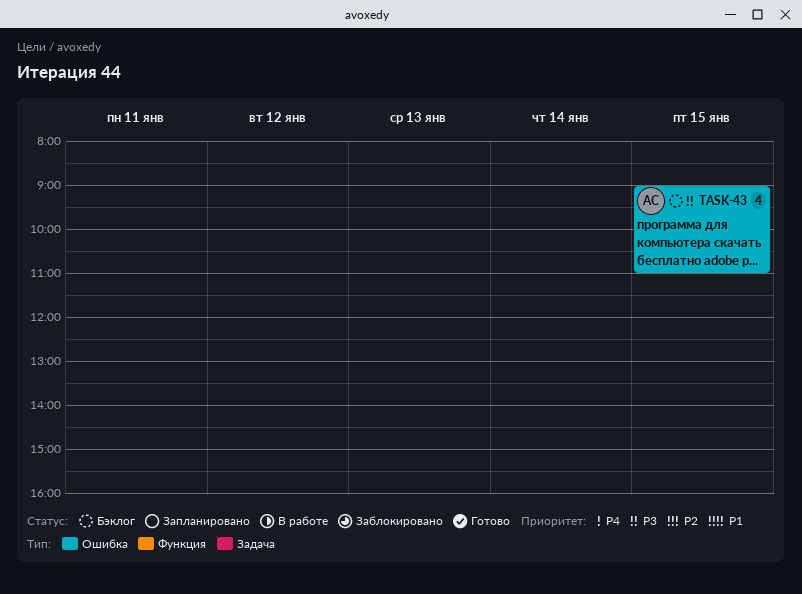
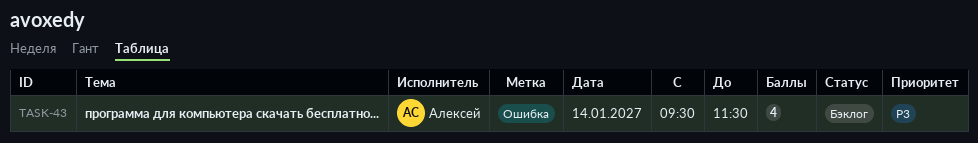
TASK-43, day: Jan 15 -> Jan 14
TASK-43, begins: 09:00 -> 09:30
TASK-43, ends: 11:00 -> 11:30

